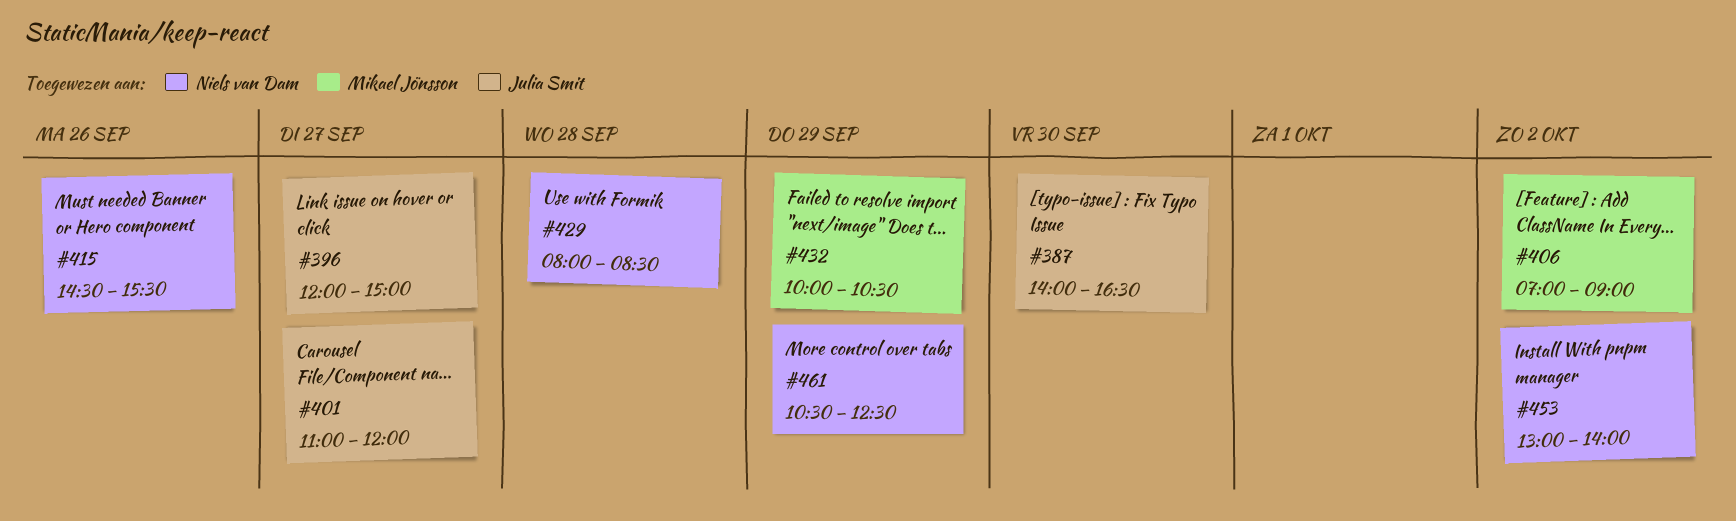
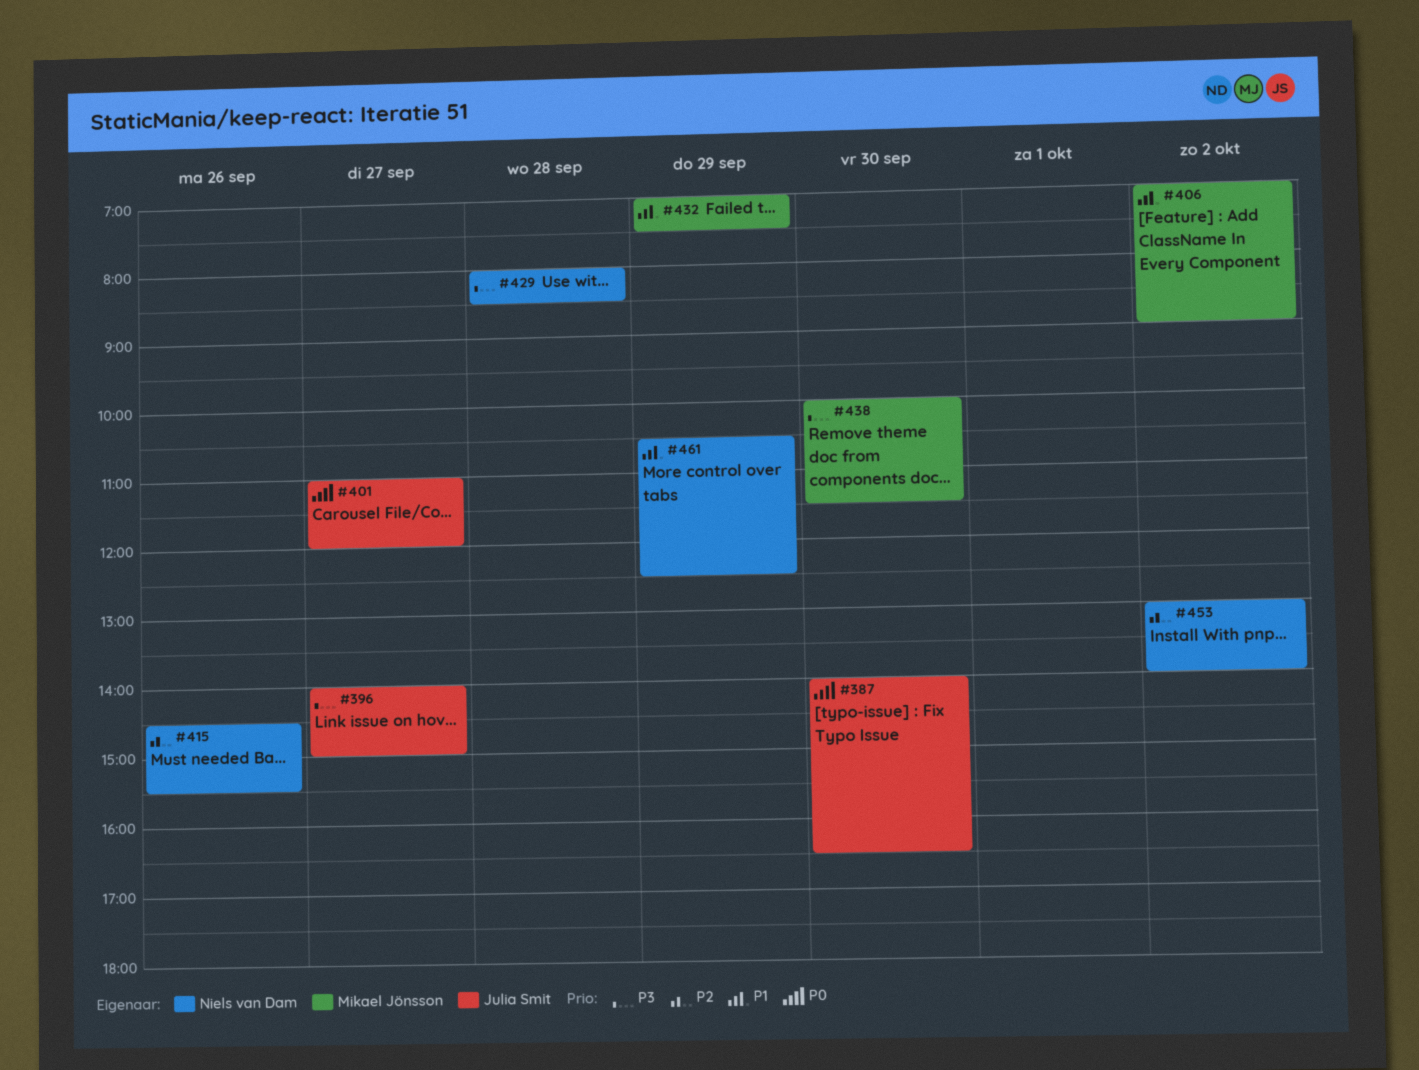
#396, begins: 12:00 -> 14:00
#432, begins: 10:00 -> 07:00
#432, ends: 10:30 -> 07:30
#438: none -> present

